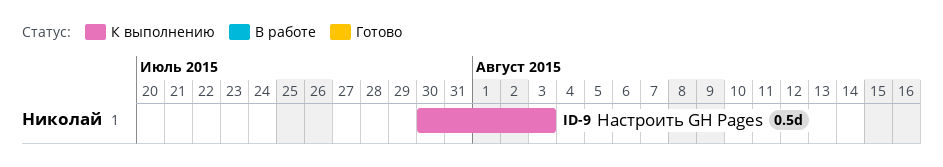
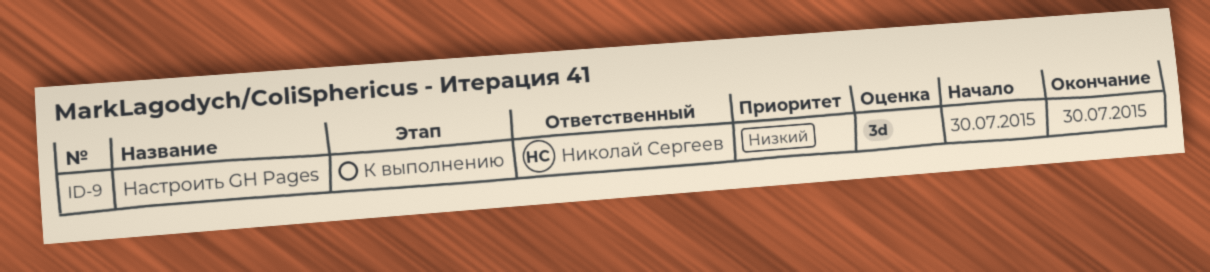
ID-9, estimate: 0.5d -> 3d
ID-9, due: Aug 3 -> Jul 30

